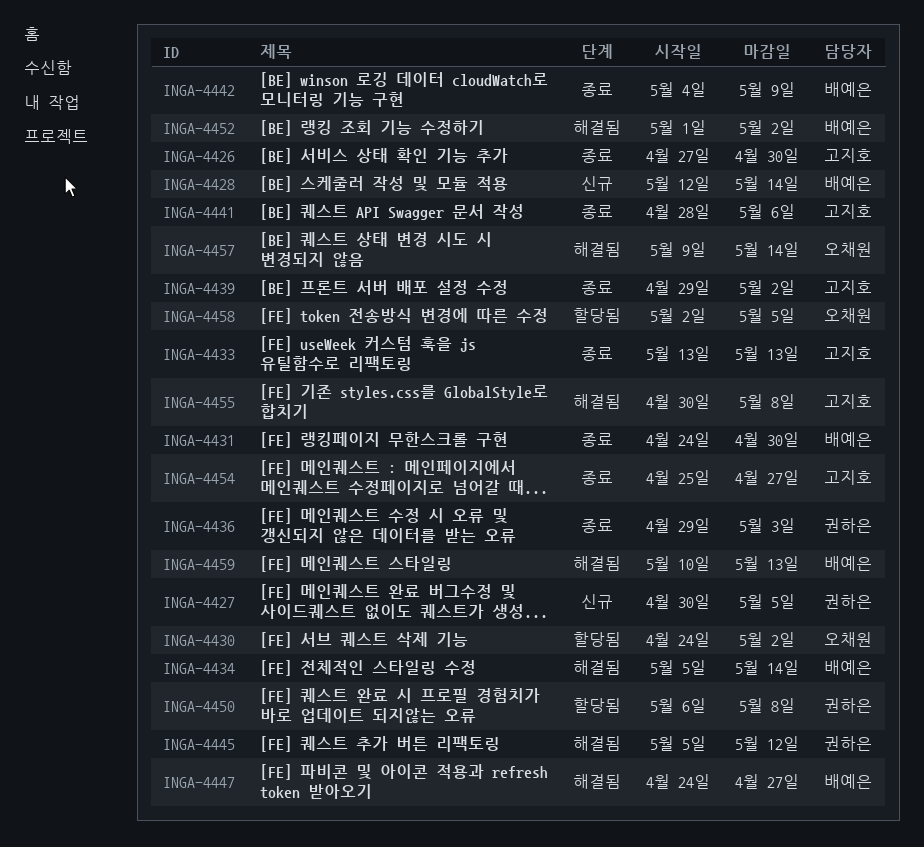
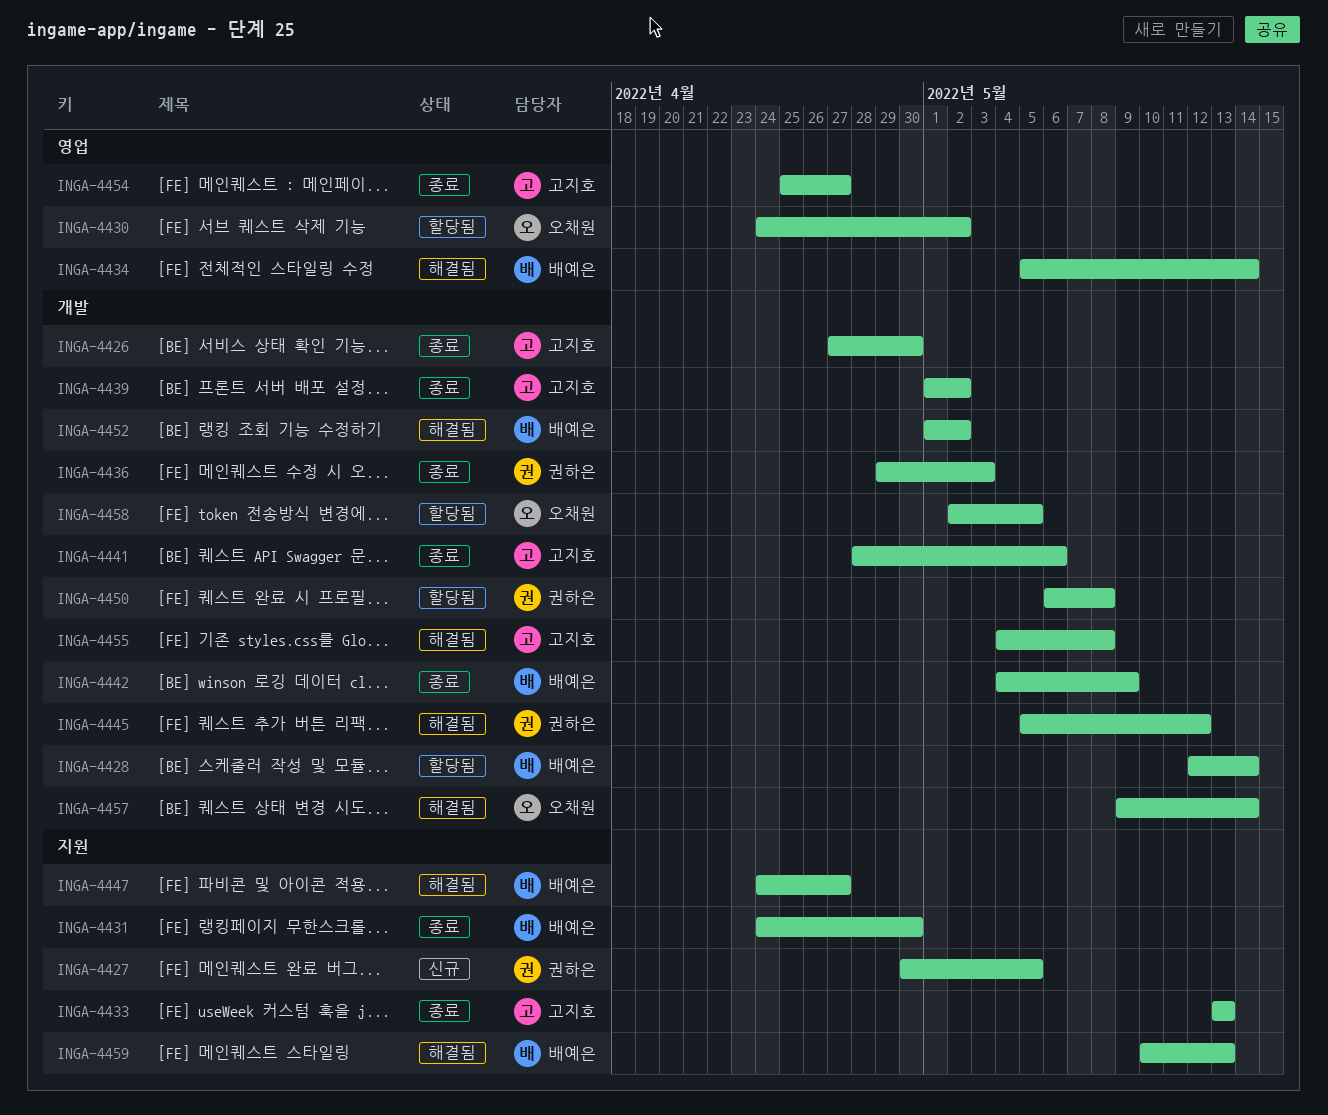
INGA-4428, status: 신규 -> 할당됨
INGA-4439, start: Apr 29 -> May 1
INGA-4455, start: Apr 30 -> May 4

